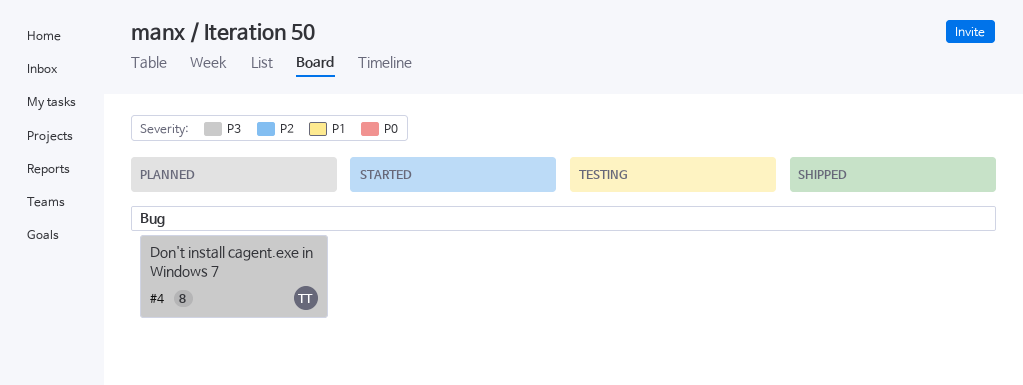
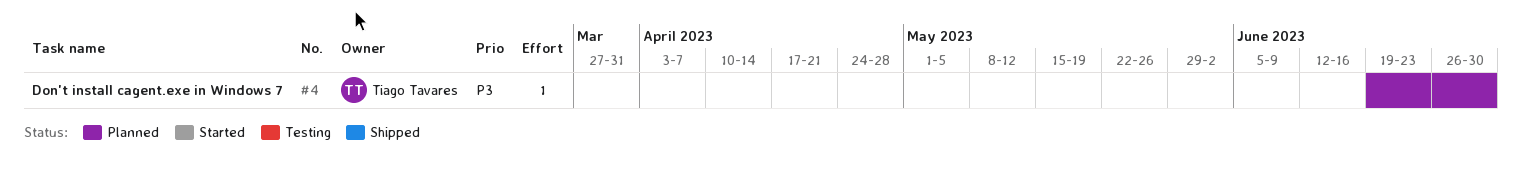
#4, estimate: 8 -> 1

